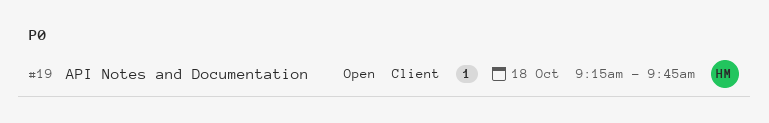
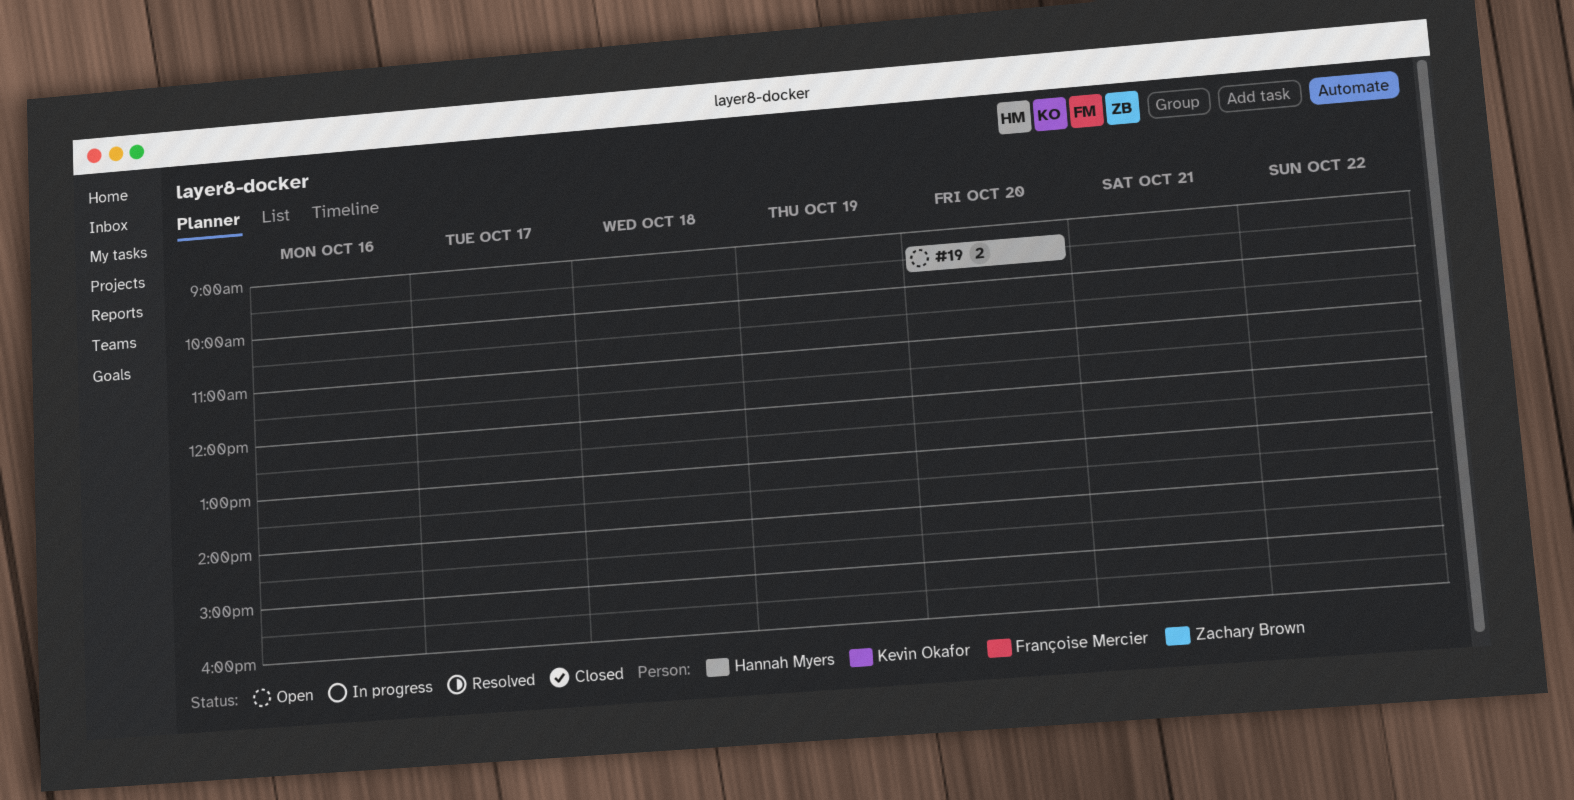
#19, estimate: 1 -> 2
#19, day: Oct 18 -> Oct 20

